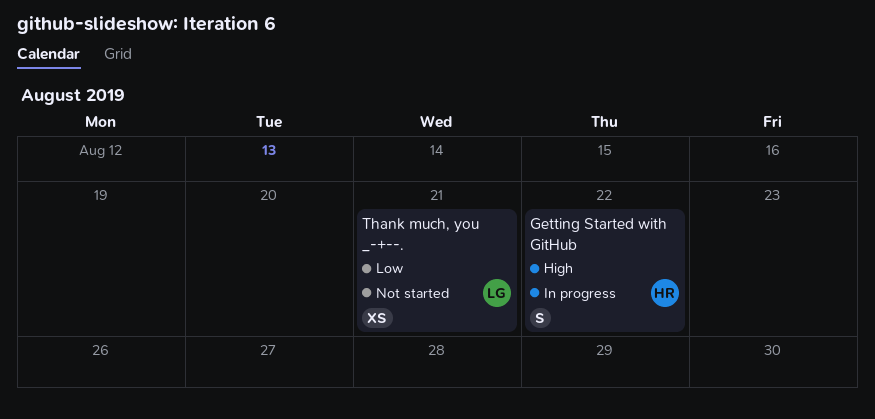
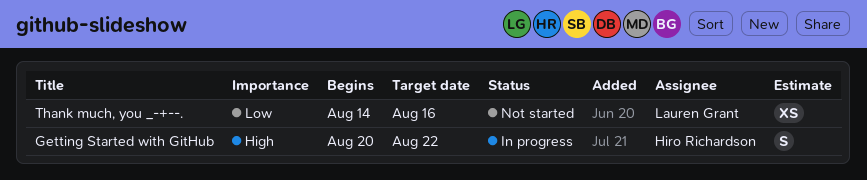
Thank much, you _-+--., due: Aug 21 -> Aug 16

